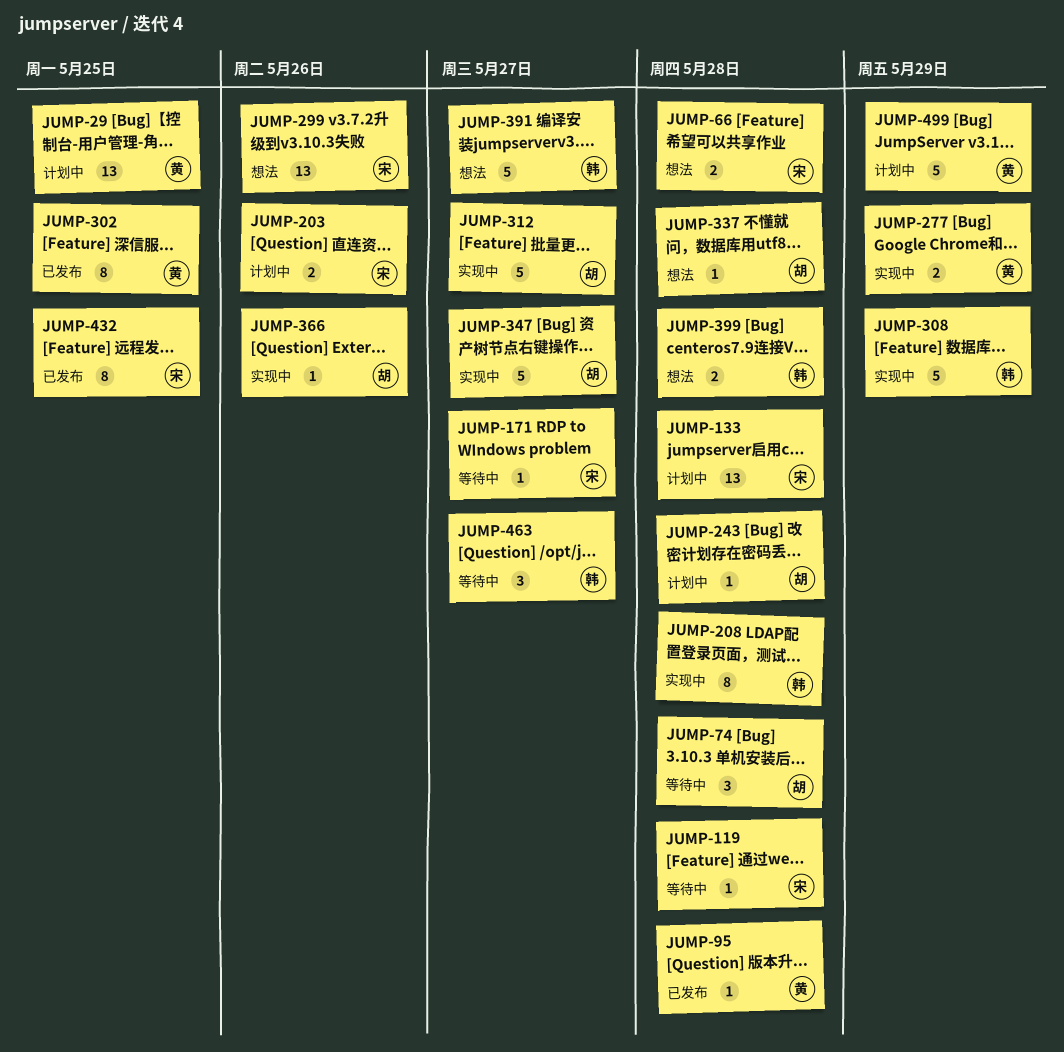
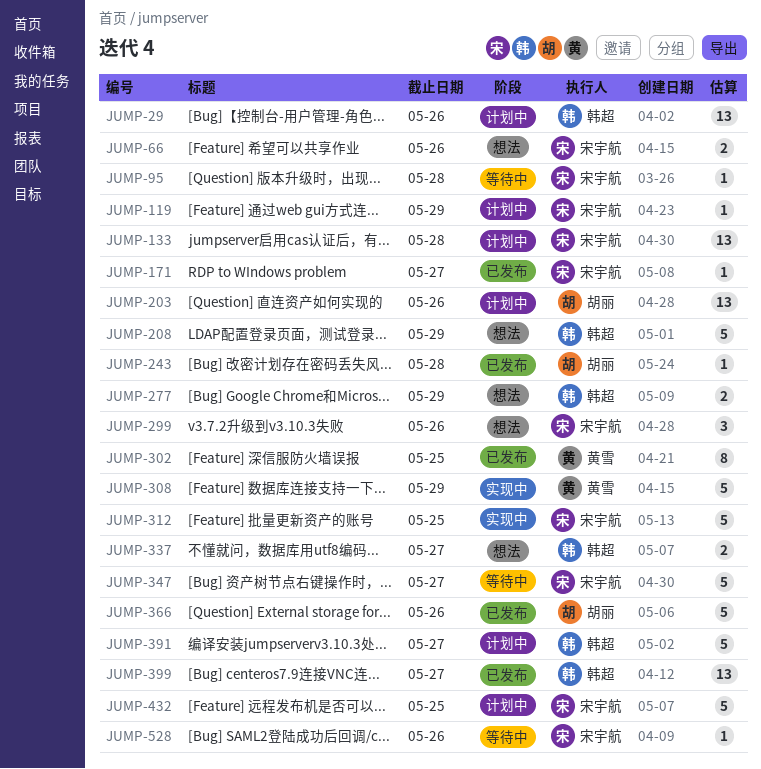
JUMP-29, owner: 黄雪 -> 韩超
JUMP-29, due: May 25 -> May 26
JUMP-66, due: May 28 -> May 26
JUMP-74: present -> none
JUMP-95, status: 已发布 -> 等待中
JUMP-95, owner: 黄雪 -> 宋宇航
JUMP-119, status: 等待中 -> 计划中
JUMP-119, due: May 28 -> May 29
JUMP-171, status: 等待中 -> 已发布
JUMP-203, owner: 宋宇航 -> 胡丽
JUMP-203, estimate: 2 -> 13
JUMP-208, status: 实现中 -> 想法
JUMP-208, estimate: 8 -> 5
JUMP-208, due: May 28 -> May 29
JUMP-243, status: 计划中 -> 已发布
JUMP-277, status: 实现中 -> 想法
JUMP-277, owner: 黄雪 -> 韩超
JUMP-299, estimate: 13 -> 3
JUMP-308, owner: 韩超 -> 黄雪
JUMP-312, owner: 胡丽 -> 宋宇航
JUMP-312, due: May 27 -> May 25
JUMP-337, owner: 胡丽 -> 韩超
JUMP-337, estimate: 1 -> 2
JUMP-337, due: May 28 -> May 27
JUMP-347, status: 实现中 -> 等待中
JUMP-347, owner: 胡丽 -> 宋宇航
JUMP-366, status: 实现中 -> 已发布
JUMP-366, estimate: 1 -> 5
JUMP-391, status: 想法 -> 计划中
JUMP-399, status: 想法 -> 已发布
JUMP-399, estimate: 2 -> 13
JUMP-399, due: May 28 -> May 27
JUMP-432, status: 已发布 -> 计划中
JUMP-432, estimate: 8 -> 5
JUMP-463: present -> none
JUMP-499: present -> none
JUMP-528: none -> present

